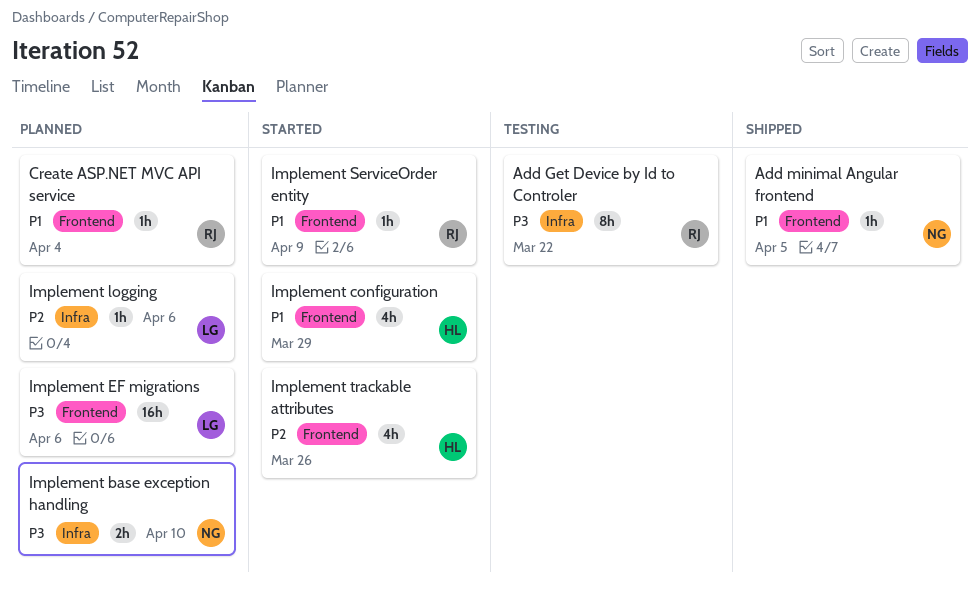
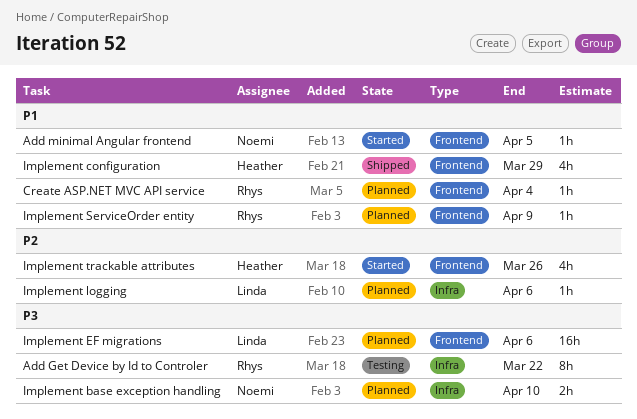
Add minimal Angular frontend, status: Shipped -> Started
Implement configuration, status: Started -> Shipped
Implement ServiceOrder entity, status: Started -> Planned

